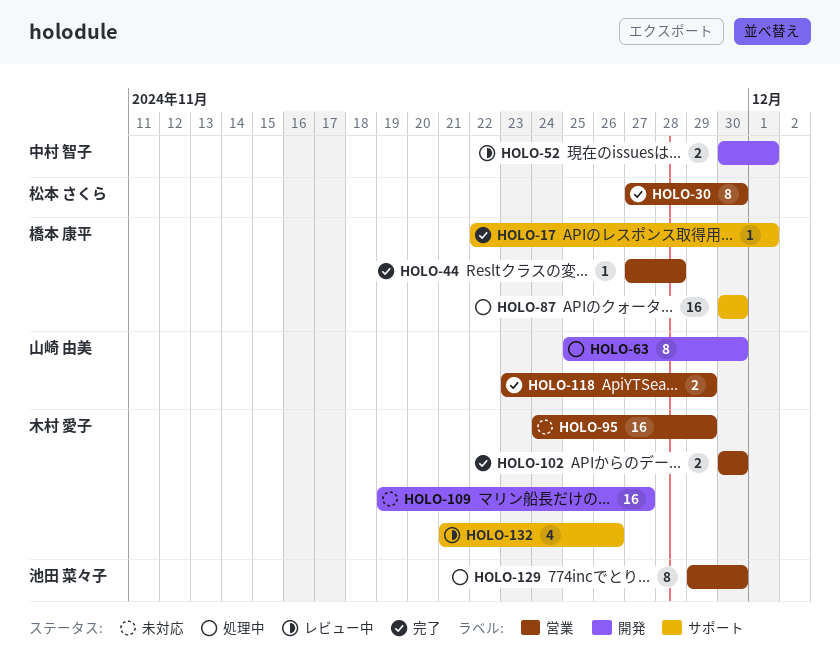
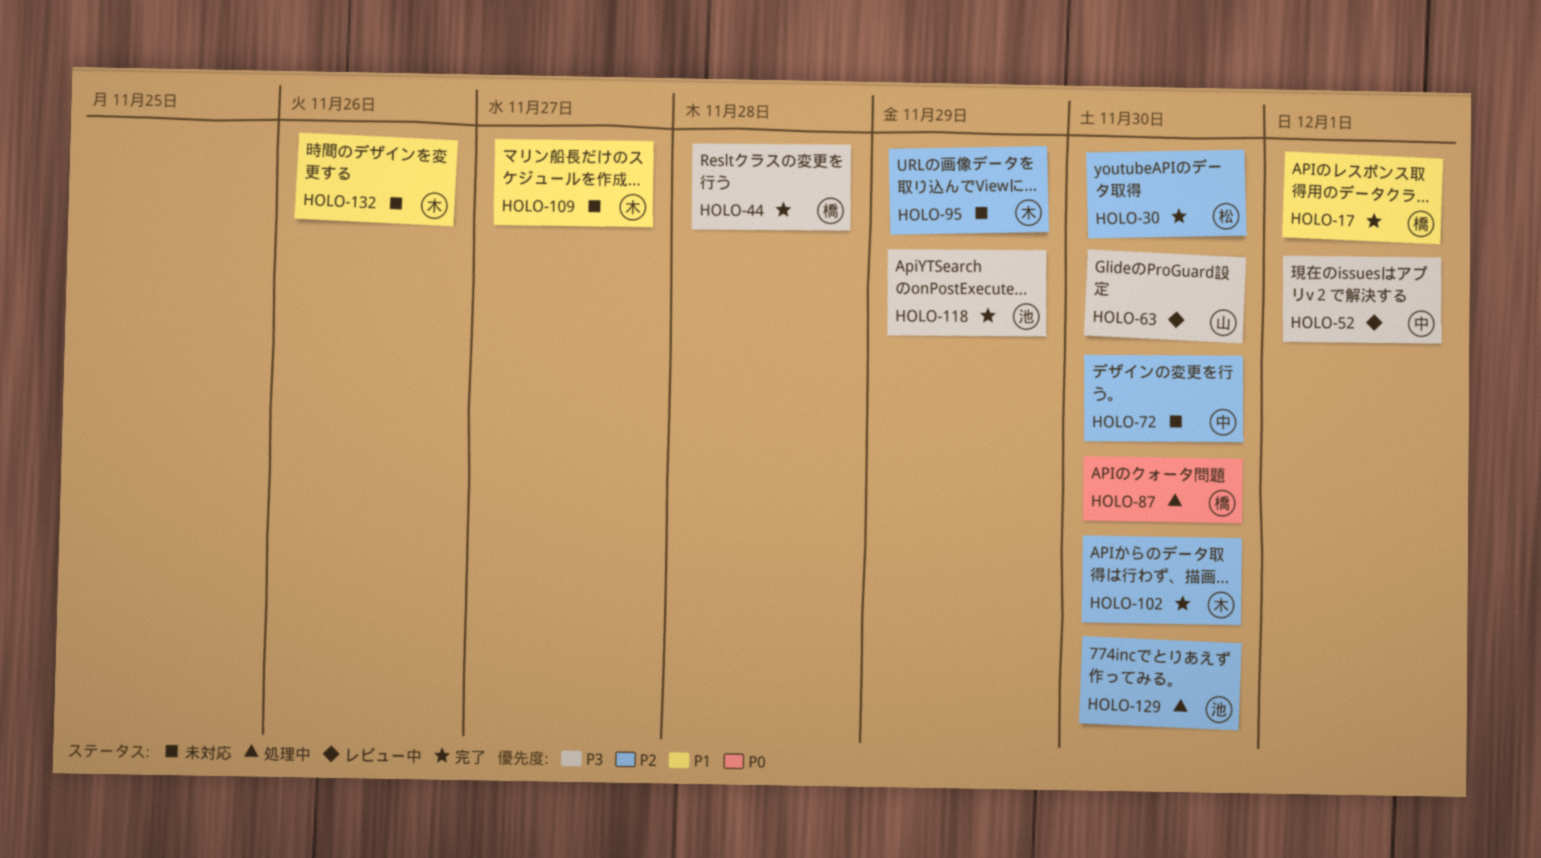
HOLO-63, status: 処理中 -> レビュー中
HOLO-72: none -> present
HOLO-118, owner: 山崎 由美 -> 池田 菜々子
HOLO-132, status: レビュー中 -> 未対応

